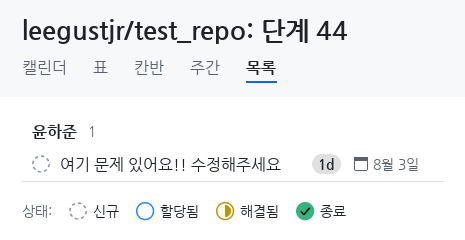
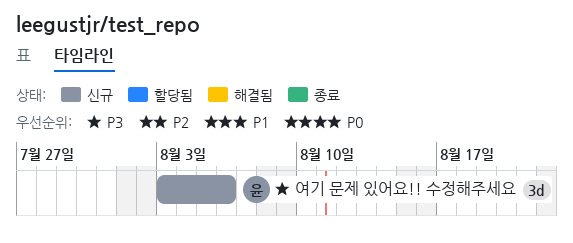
여기 문제 있어요!! 수정해주세요, estimate: 1d -> 3d
여기 문제 있어요!! 수정해주세요, due: Aug 3 -> Aug 6

